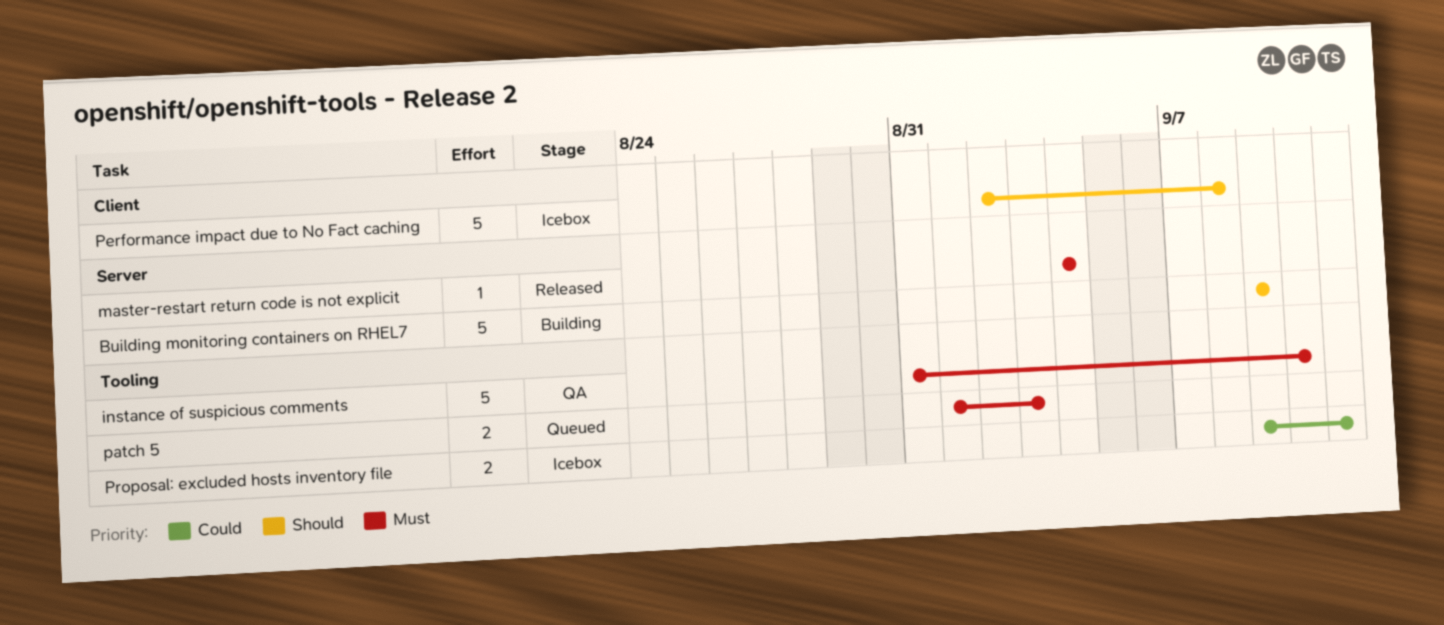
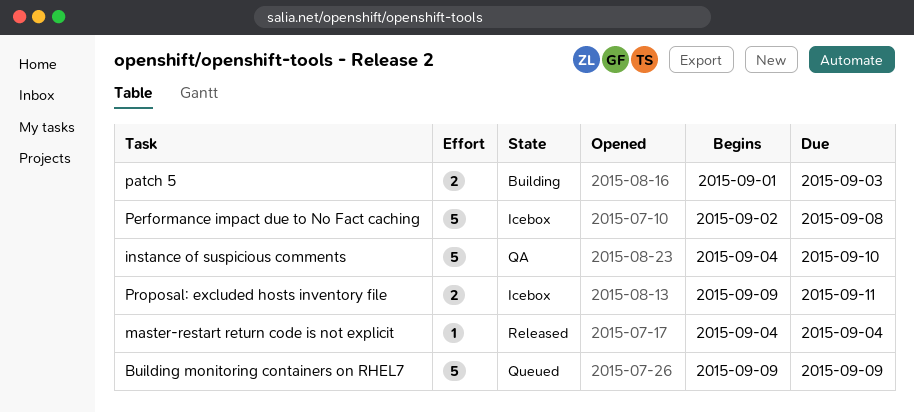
Building monitoring containers on RHEL7, status: Building -> Queued
instance of suspicious comments, start: Aug 31 -> Sep 4
patch 5, status: Queued -> Building

